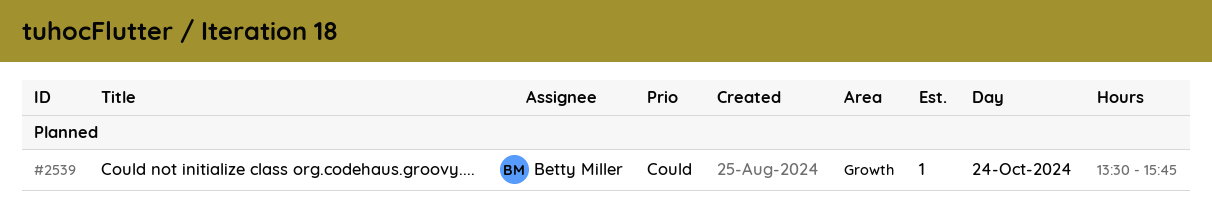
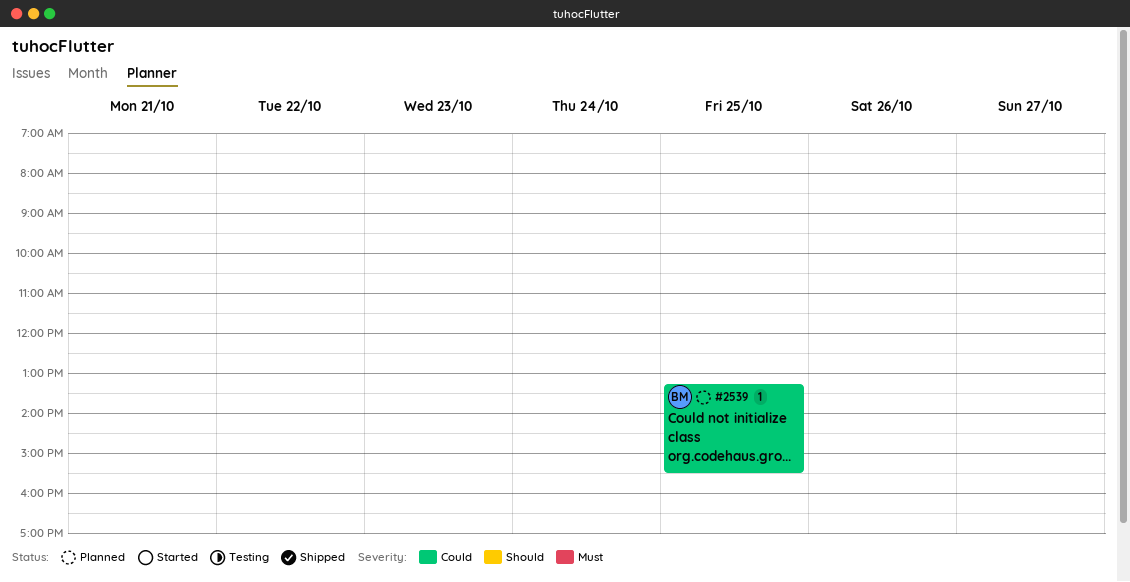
#2539, day: Oct 24 -> Oct 25
#2539, begins: 13:30 -> 13:15
#2539, ends: 15:45 -> 15:30

